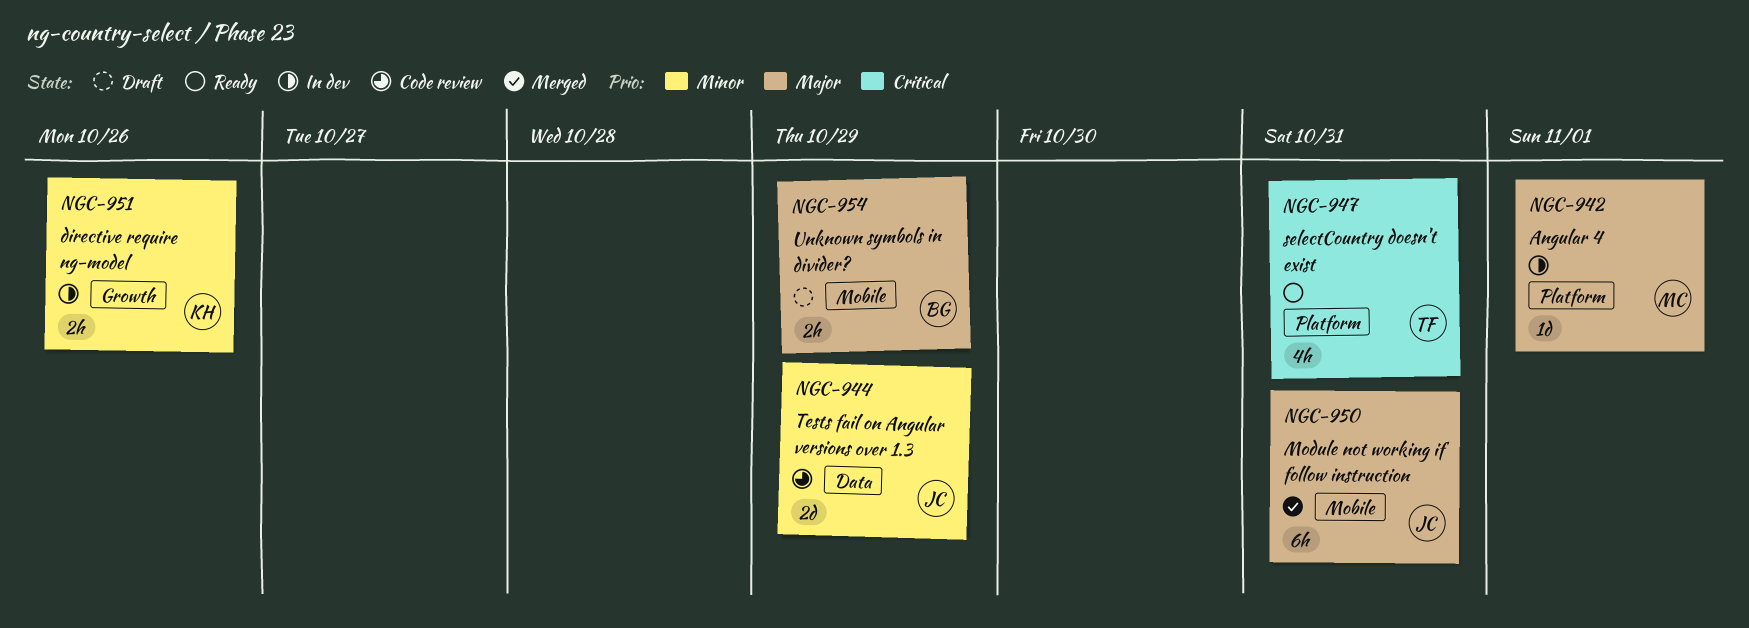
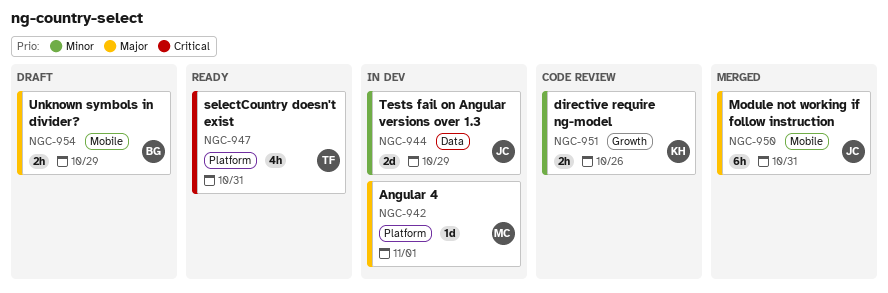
NGC-944, status: Code review -> In dev
NGC-951, status: In dev -> Code review

